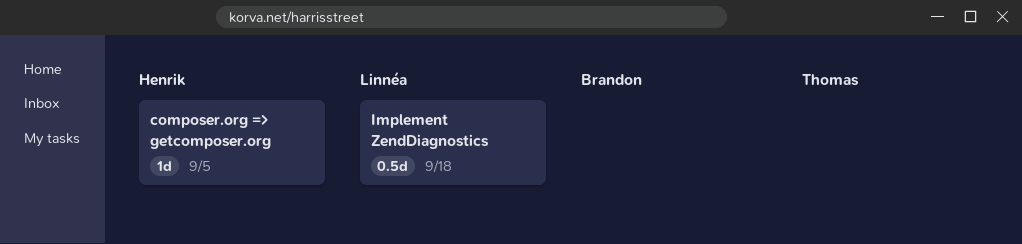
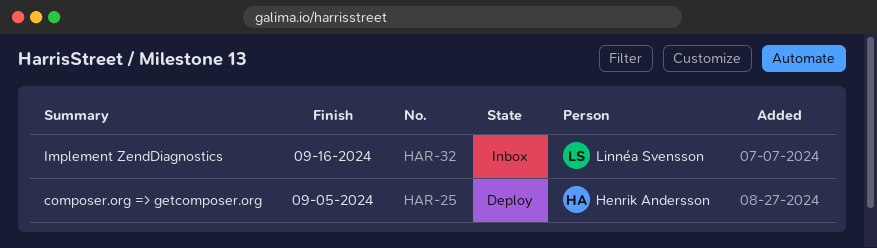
Implement ZendDiagnostics, due: Sep 18 -> Sep 16

